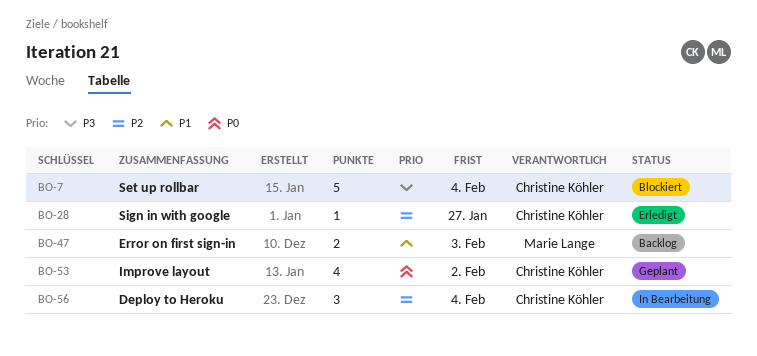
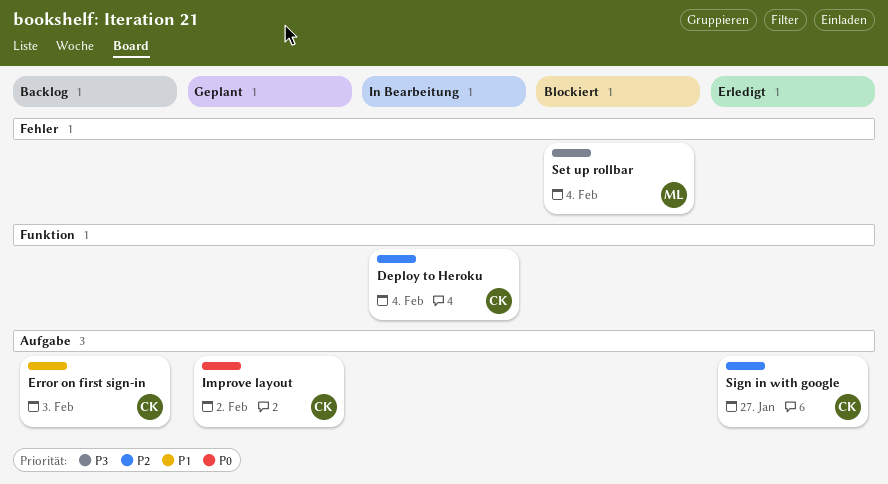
Error on first sign-in, owner: Marie Lange -> Christine Köhler
Set up rollbar, owner: Christine Köhler -> Marie Lange

